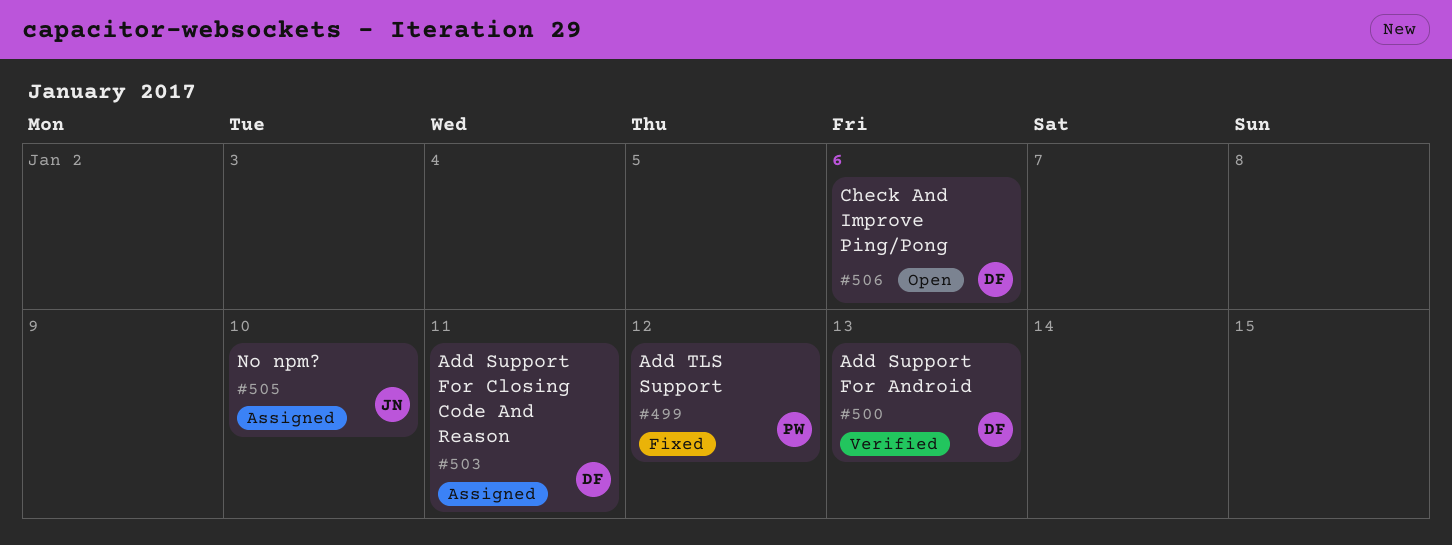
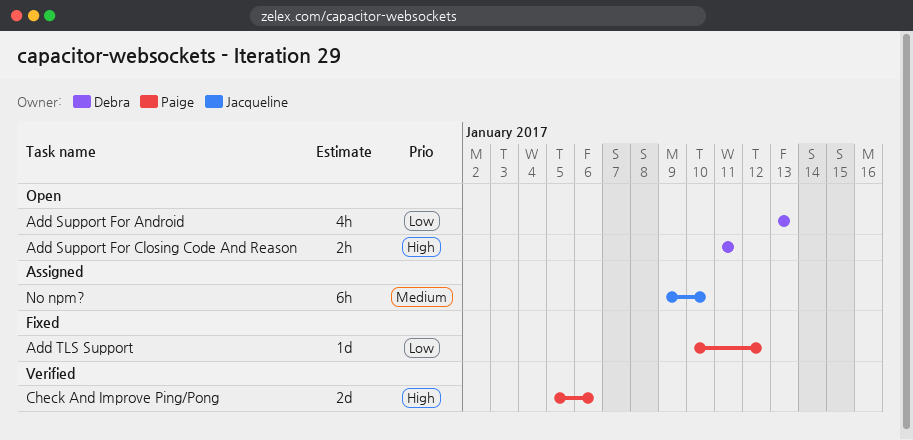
Add Support For Android, status: Verified -> Open
Add Support For Closing Code And Reason, status: Assigned -> Open
Check And Improve Ping/Pong, status: Open -> Verified
Check And Improve Ping/Pong, owner: Debra -> Paige

